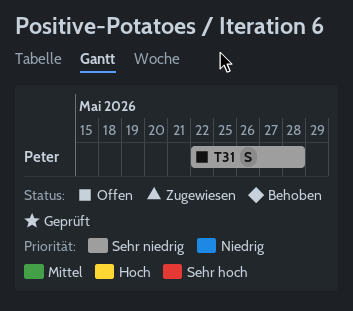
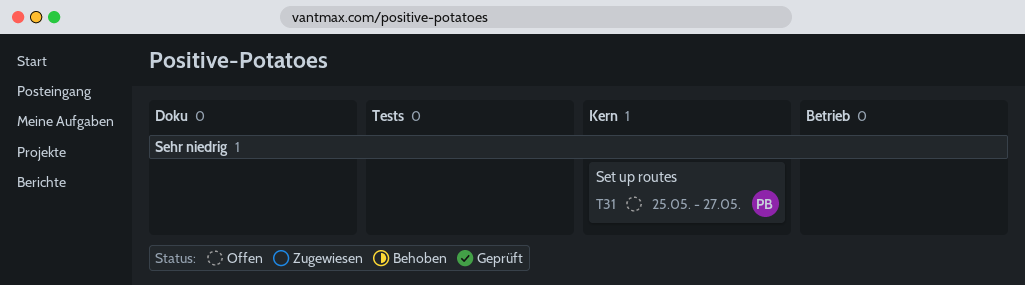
T31, start: May 22 -> May 25
T31, due: May 28 -> May 27

